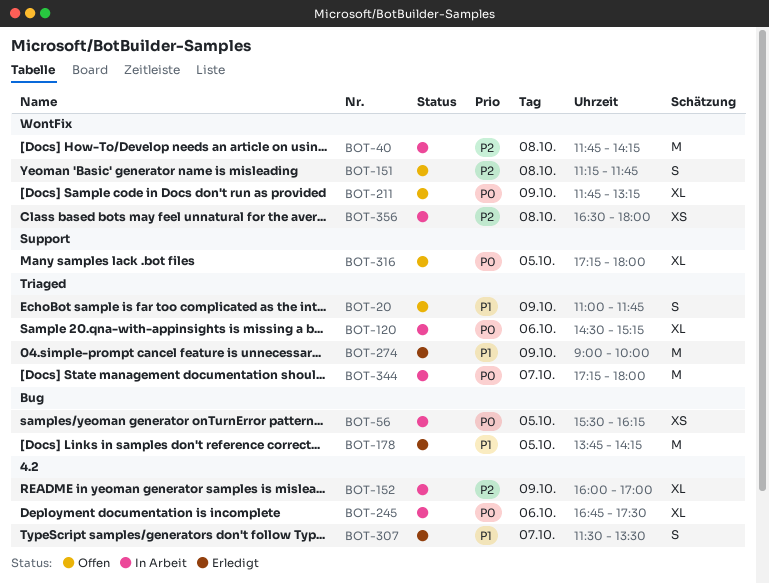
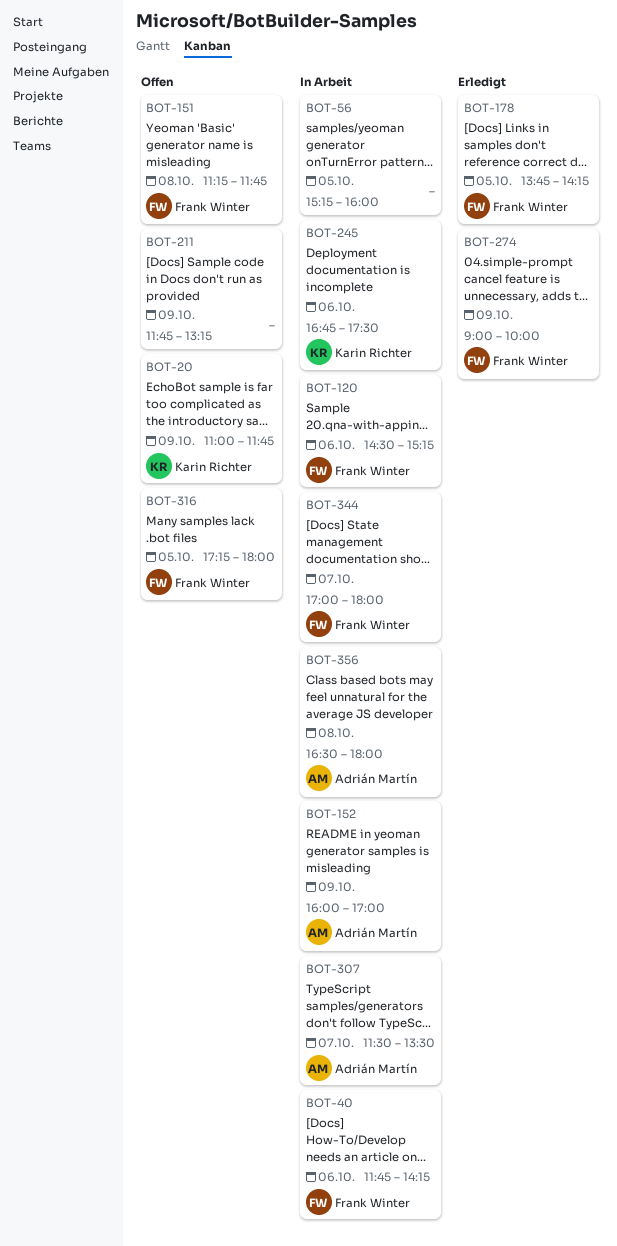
BOT-40, day: Oct 8 -> Oct 6
BOT-56, begins: 15:30 -> 15:15
BOT-56, ends: 16:15 -> 16:00
BOT-307, status: Erledigt -> In Arbeit
BOT-344, begins: 17:15 -> 17:00

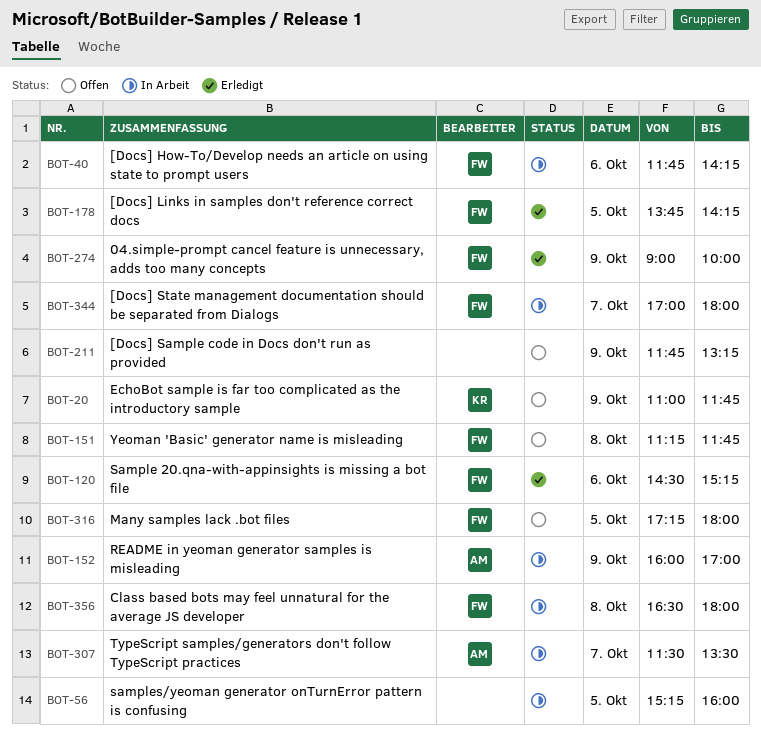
BOT-120, status: In Arbeit -> Erledigt
BOT-245: present -> none
BOT-356, owner: Adrián Martín -> Frank Winter

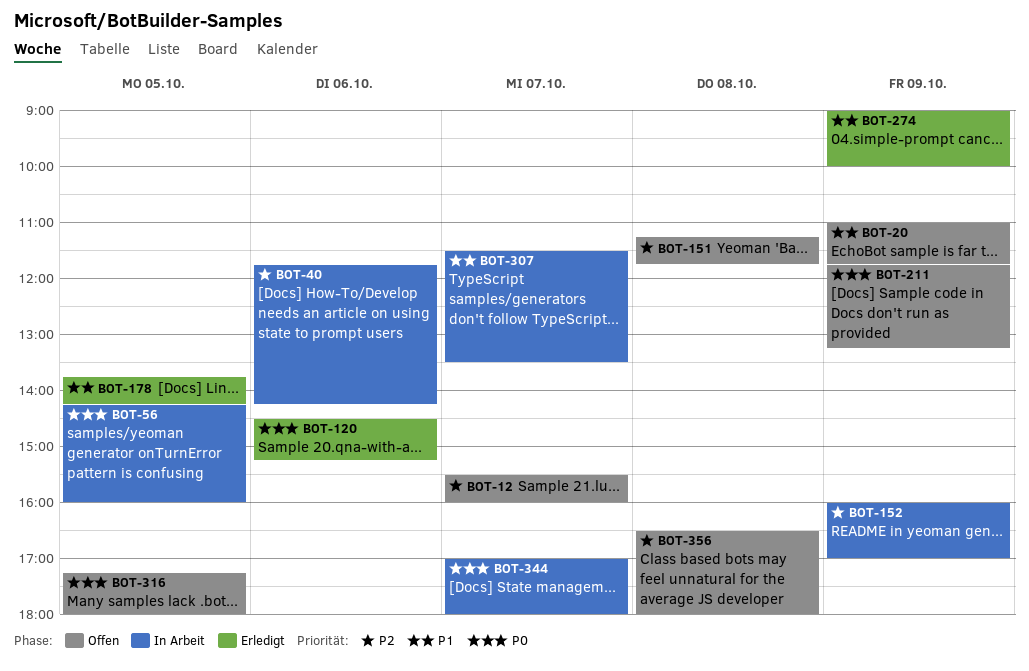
BOT-12: none -> present
BOT-56, begins: 15:15 -> 14:15
BOT-356, status: In Arbeit -> Offen

